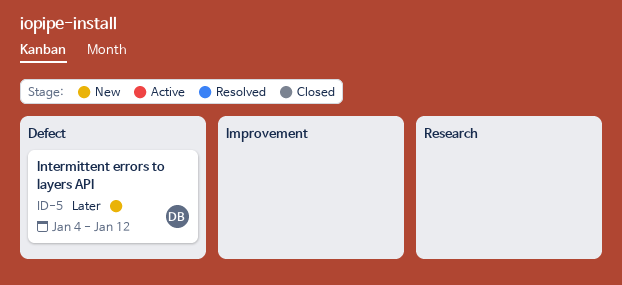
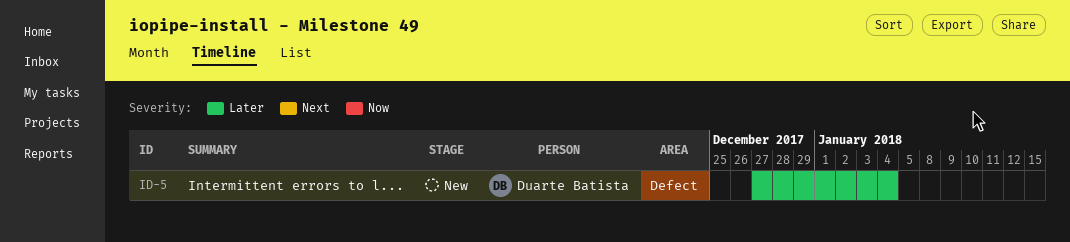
ID-5, start: Jan 4 -> Dec 27
ID-5, due: Jan 12 -> Jan 4

